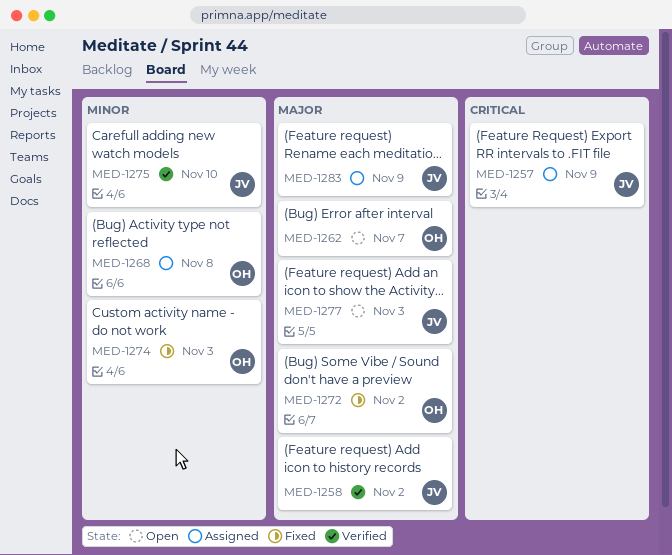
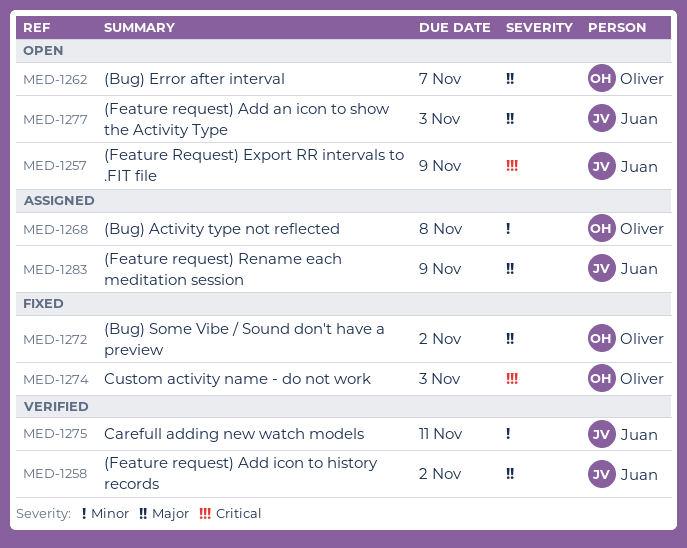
MED-1257, status: Assigned -> Open
MED-1274, priority: Minor -> Critical
MED-1275, due: Nov 10 -> Nov 11

